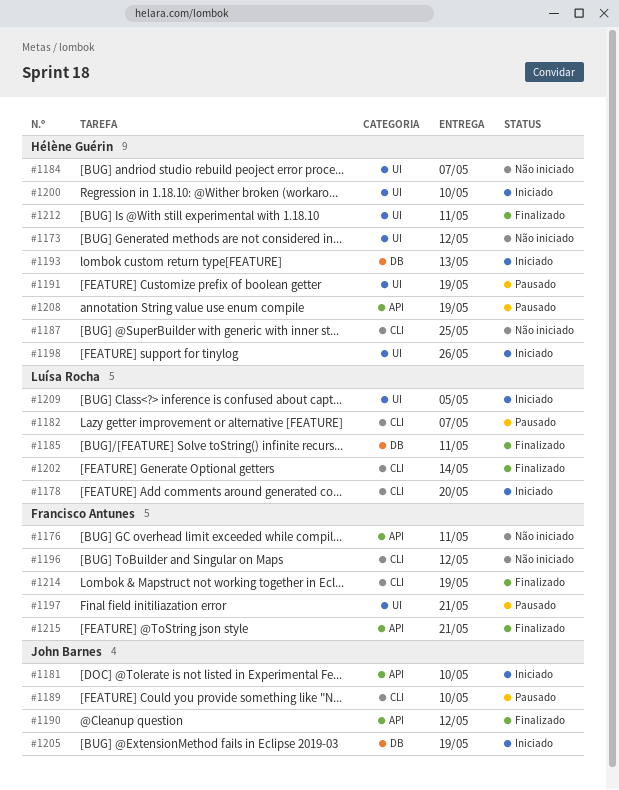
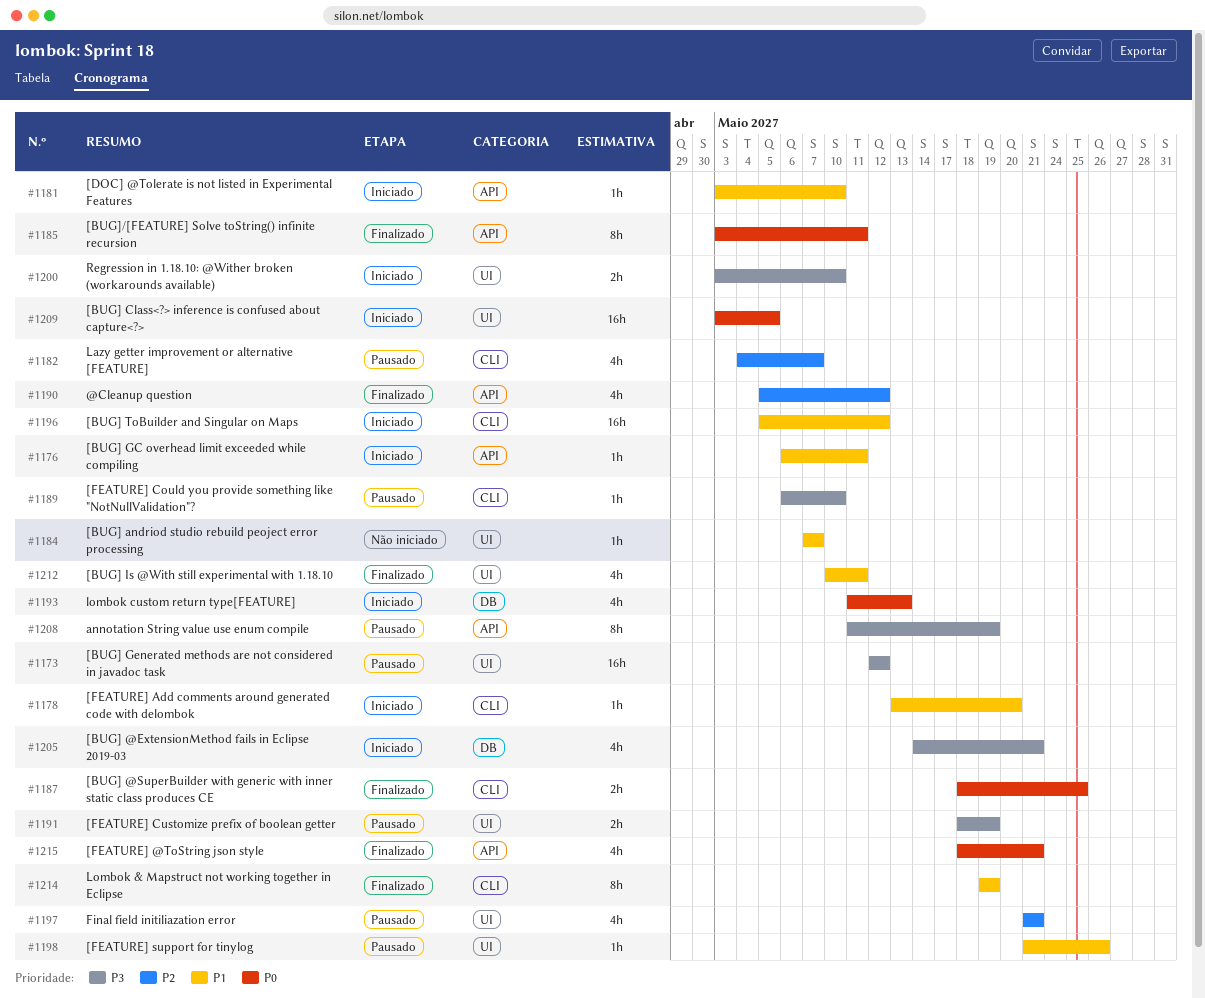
#1173, status: Não iniciado -> Pausado
#1176, status: Não iniciado -> Iniciado
#1185, label: DB -> API
#1187, status: Não iniciado -> Finalizado
#1196, status: Não iniciado -> Iniciado
#1198, status: Iniciado -> Pausado
#1202: present -> none
#1205, due: May 19 -> May 21

